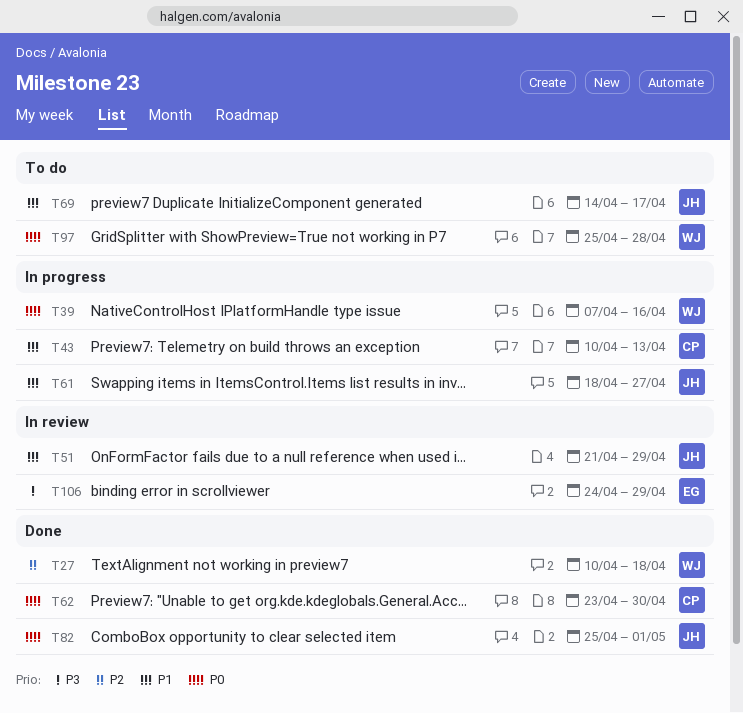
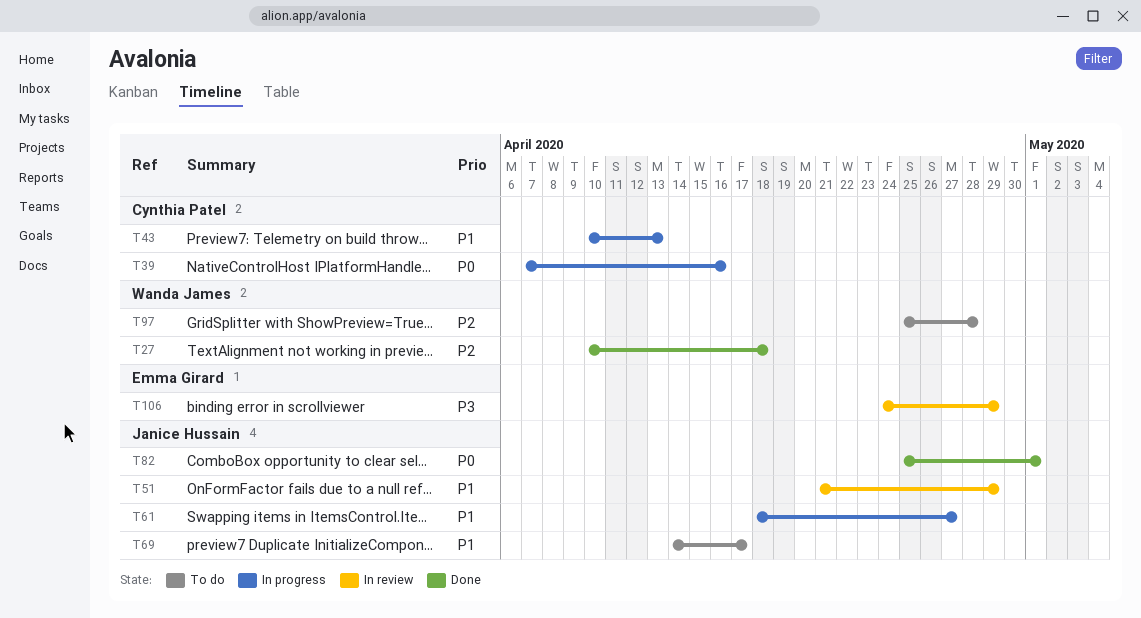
T39, owner: Wanda James -> Cynthia Patel
T62: present -> none
T97, priority: P0 -> P2

